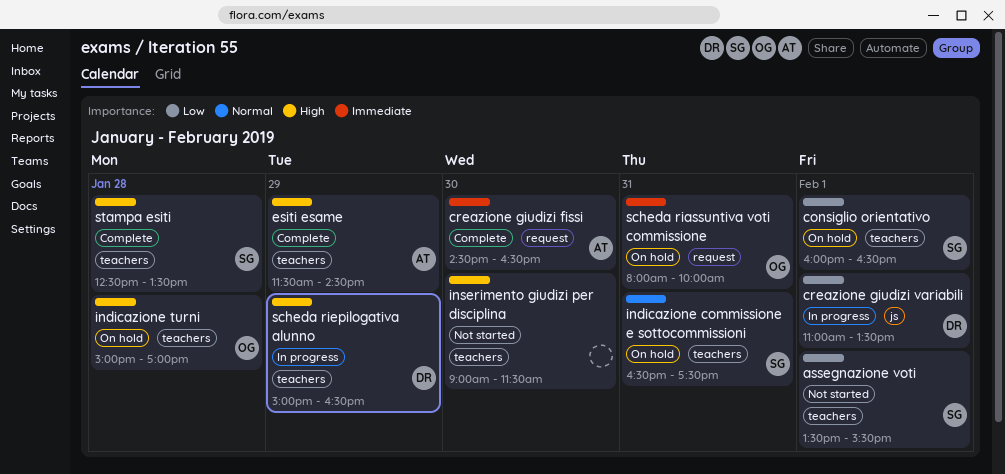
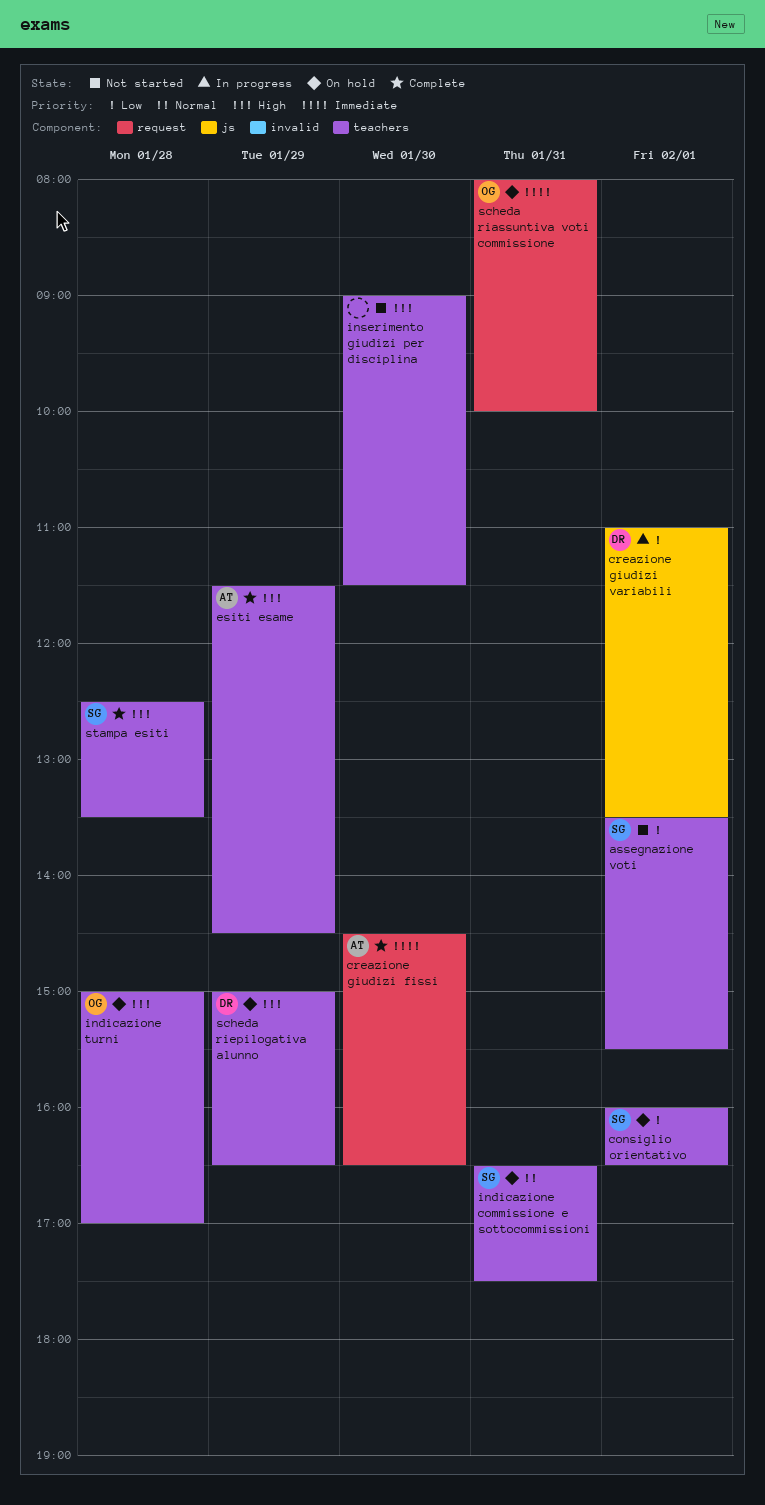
scheda riepilogativa alunno, status: In progress -> On hold

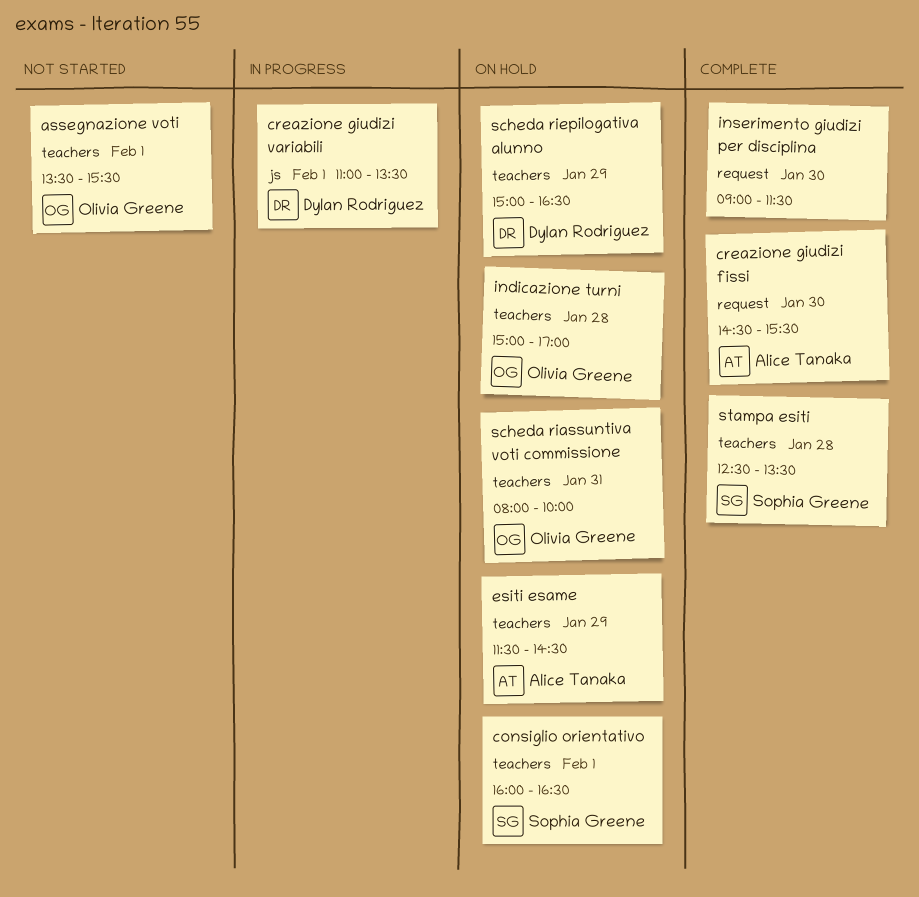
assegnazione voti, owner: Sophia Greene -> Olivia Greene
creazione giudizi fissi, ends: 16:30 -> 15:30
esiti esame, status: Complete -> On hold
indicazione commissione e sottocommissioni: present -> none
inserimento giudizi per disciplina, status: Not started -> Complete
inserimento giudizi per disciplina, label: teachers -> request
scheda riassuntiva voti commissione, label: request -> teachers

